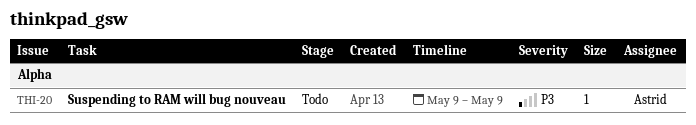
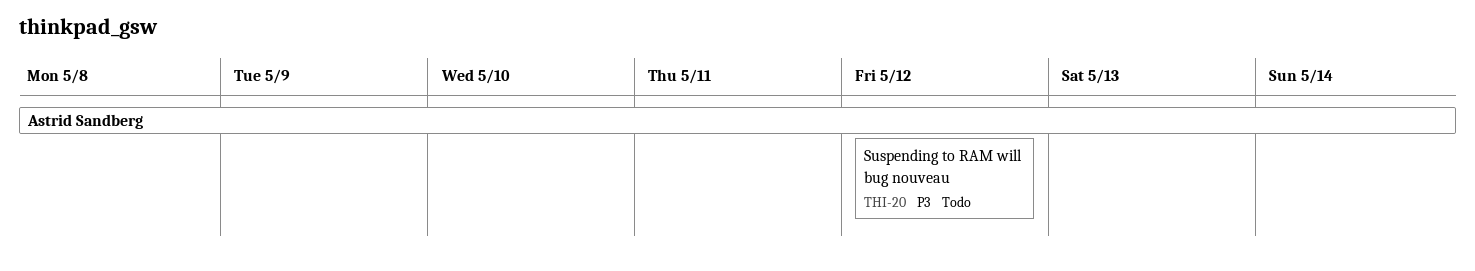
THI-20, due: May 9 -> May 12

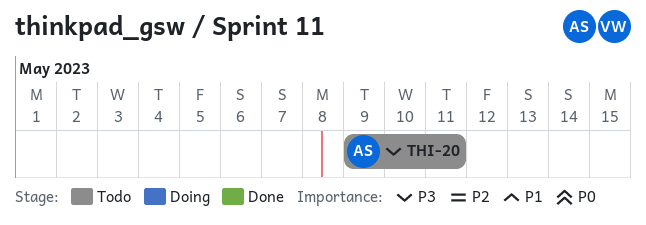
THI-20, due: May 12 -> May 11

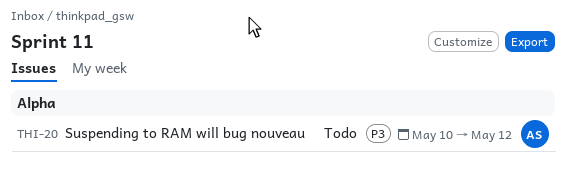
THI-20, start: May 9 -> May 10
THI-20, due: May 11 -> May 12

